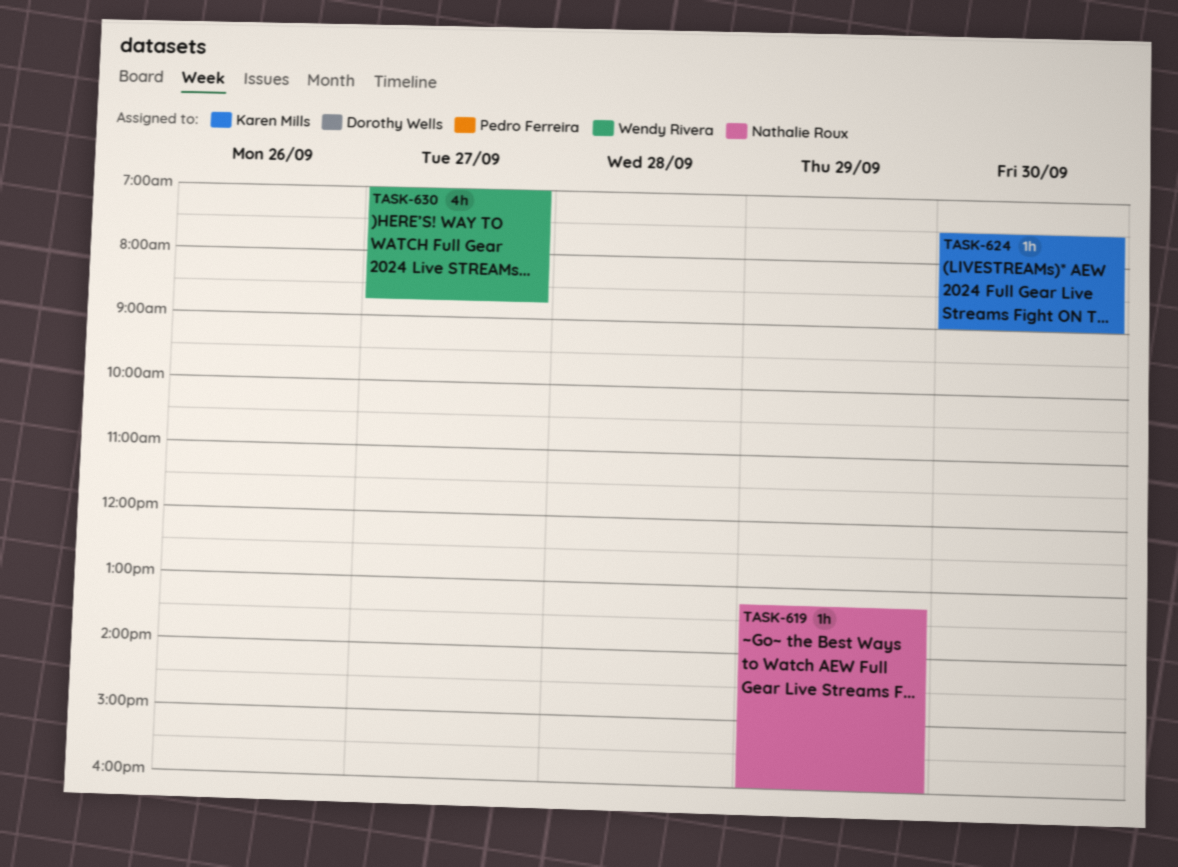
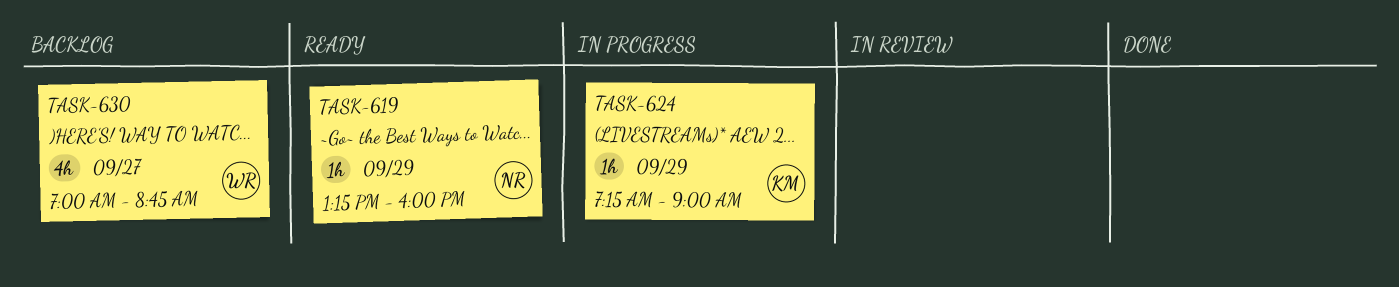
TASK-624, day: Sep 30 -> Sep 29
TASK-624, begins: 07:30 -> 07:15

